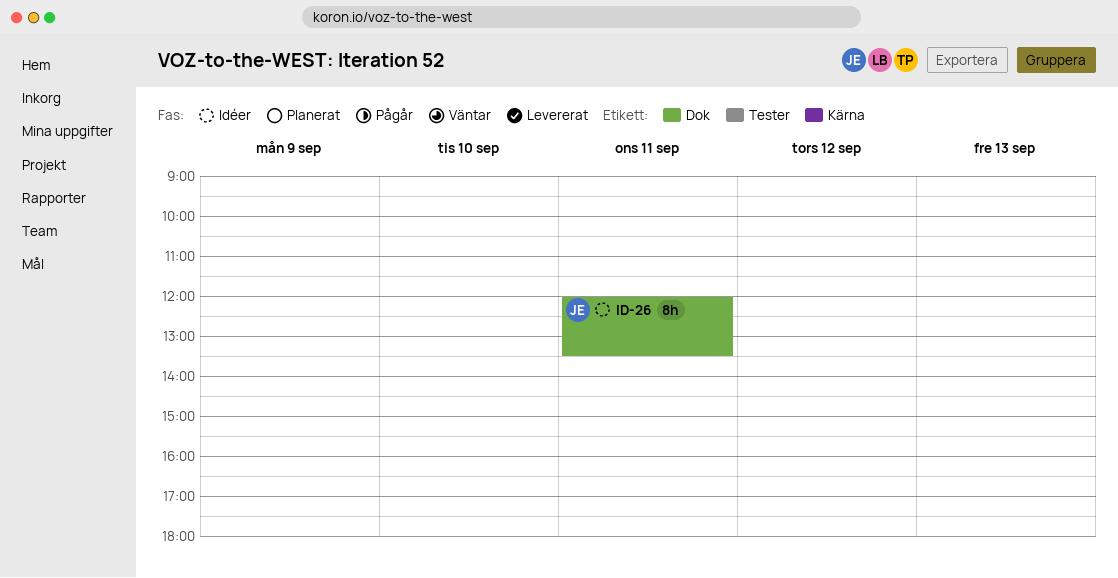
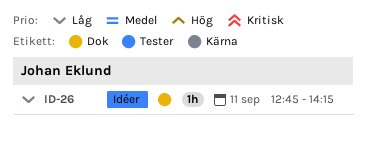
ID-26, estimate: 8h -> 1h
ID-26, begins: 12:00 -> 12:45
ID-26, ends: 13:30 -> 14:15

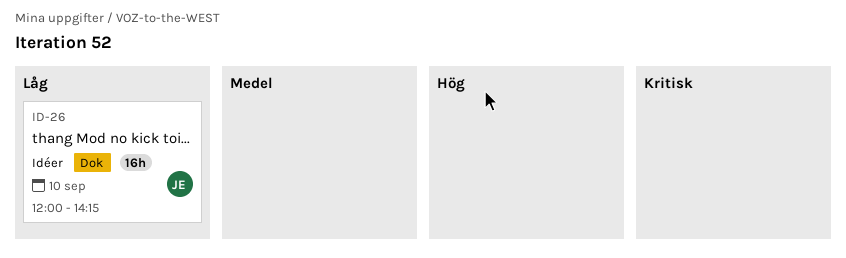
ID-26, estimate: 1h -> 16h
ID-26, day: Sep 11 -> Sep 10
ID-26, begins: 12:45 -> 12:00

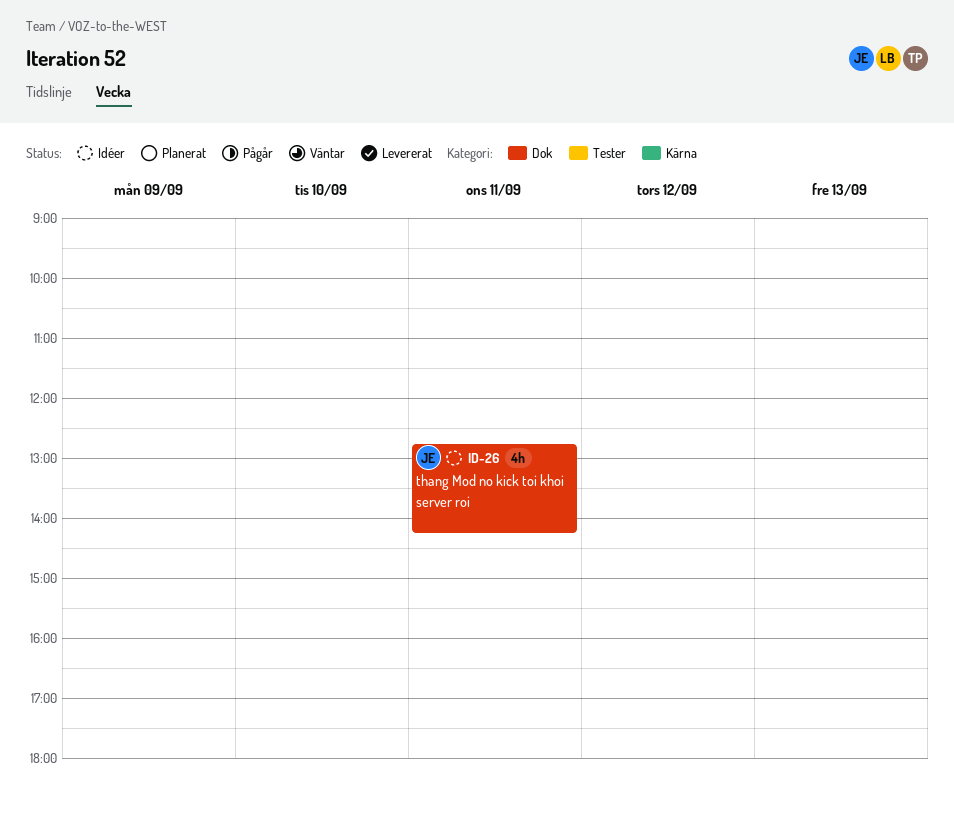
ID-26, estimate: 16h -> 4h
ID-26, day: Sep 10 -> Sep 11
ID-26, begins: 12:00 -> 12:45

